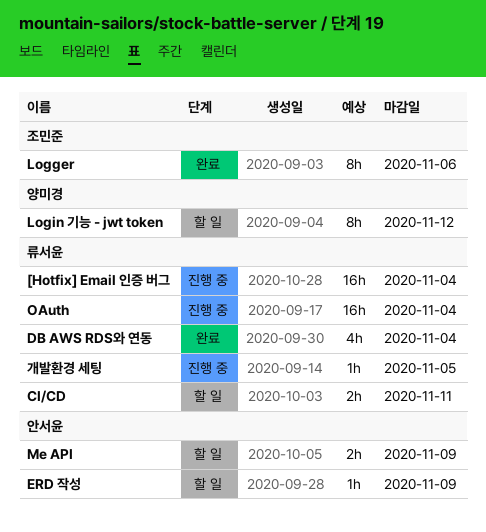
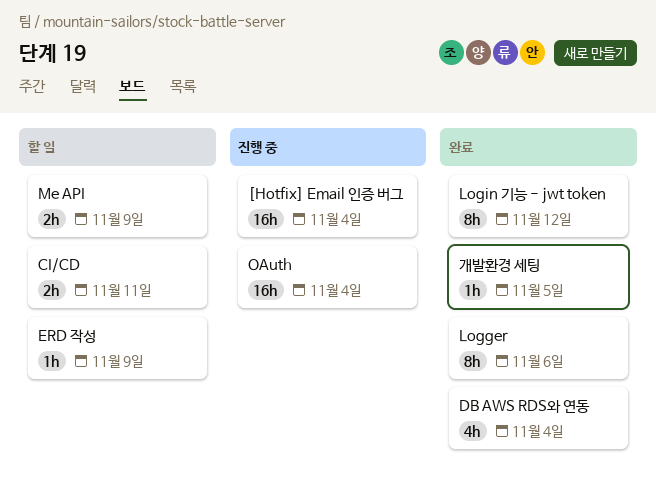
Login 기능 - jwt token, status: 할 일 -> 완료
개발환경 세팅, status: 진행 중 -> 완료

